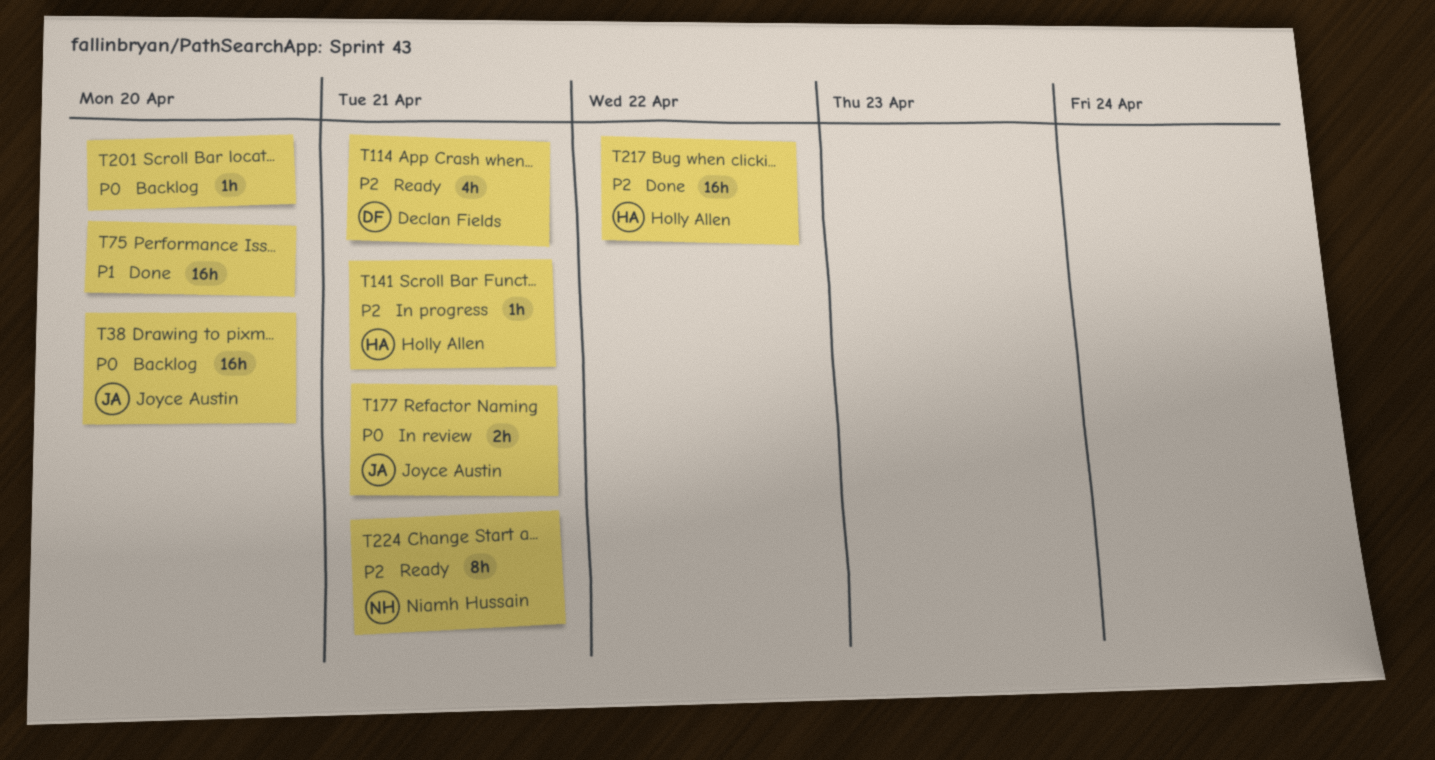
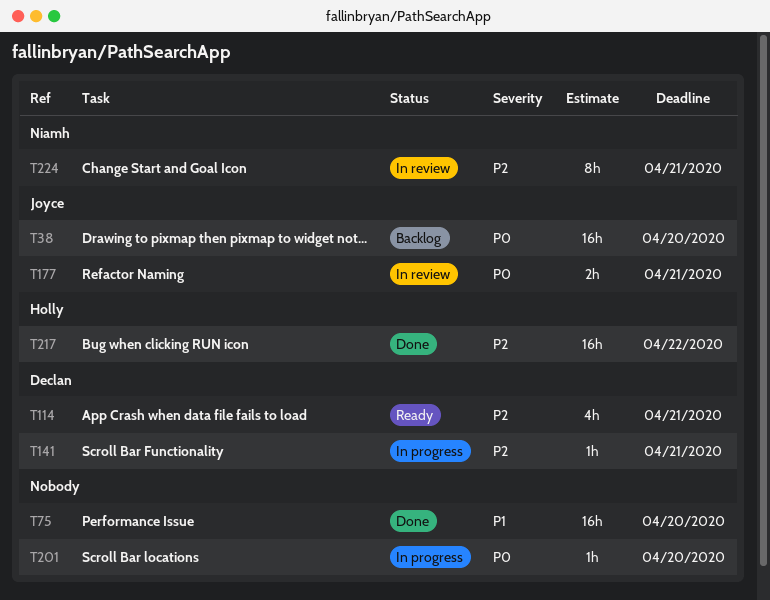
T141, owner: Holly Allen -> Declan Fields
T201, status: Backlog -> In progress
T224, status: Ready -> In review

